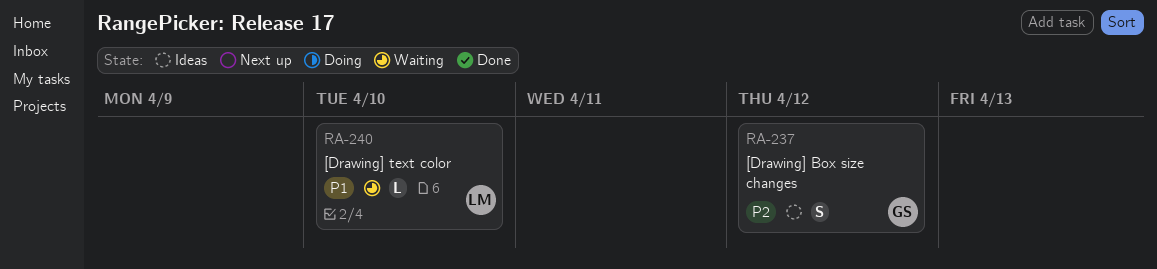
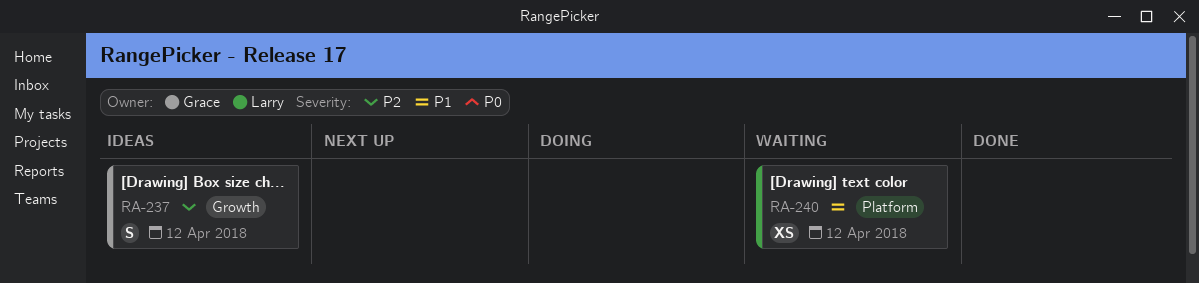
RA-240, estimate: L -> XS
RA-240, due: Apr 10 -> Apr 12

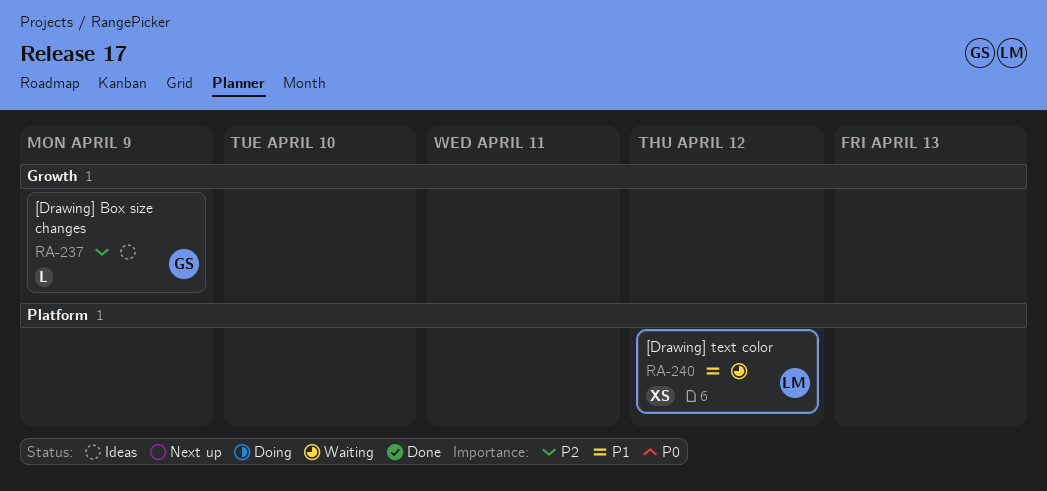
RA-237, estimate: S -> L
RA-237, due: Apr 12 -> Apr 9

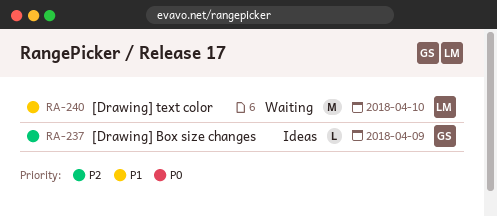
RA-240, estimate: XS -> M
RA-240, due: Apr 12 -> Apr 10

